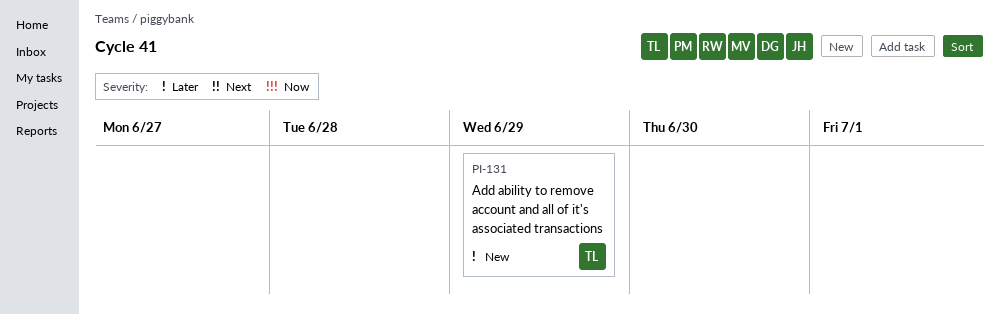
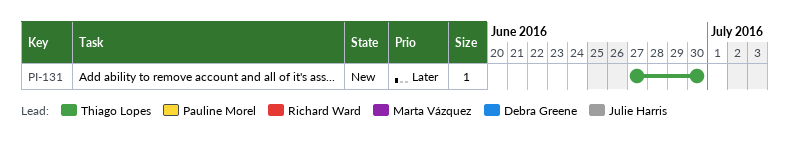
PI-131, due: Jun 29 -> Jun 30

